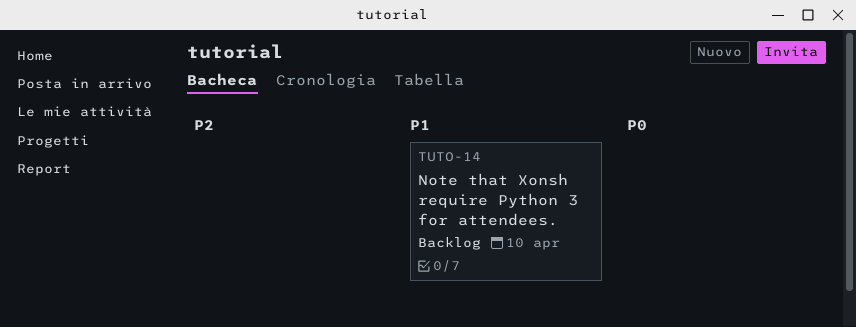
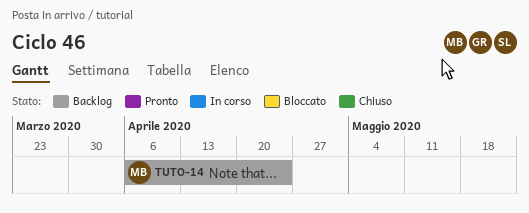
TUTO-14, due: Apr 10 -> Apr 24

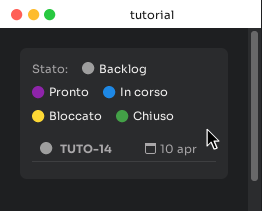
TUTO-14, due: Apr 24 -> Apr 10

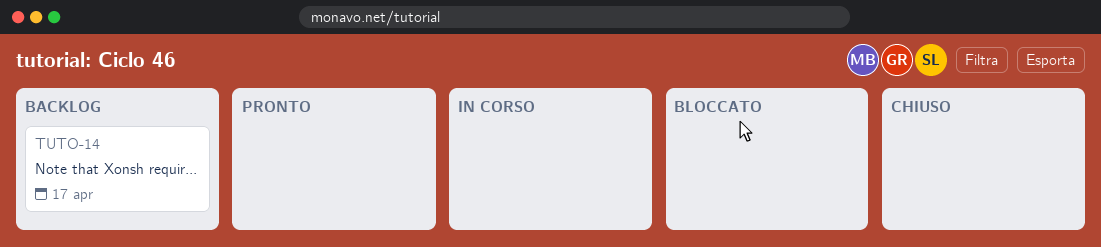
TUTO-14, due: Apr 10 -> Apr 17

